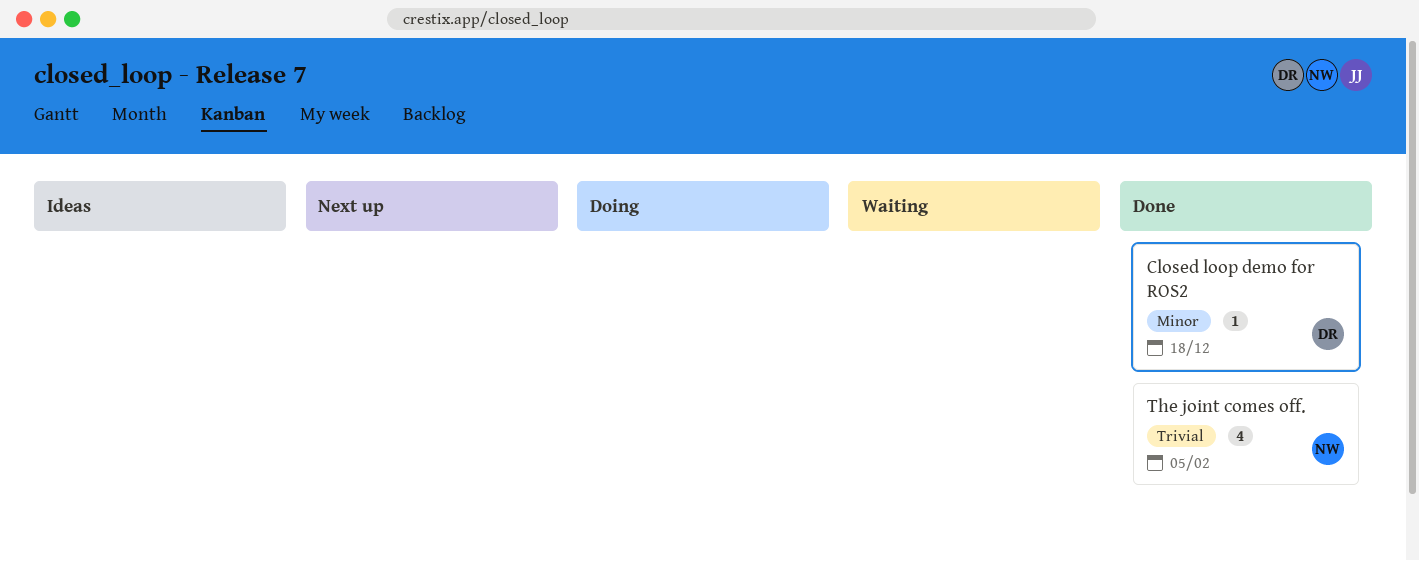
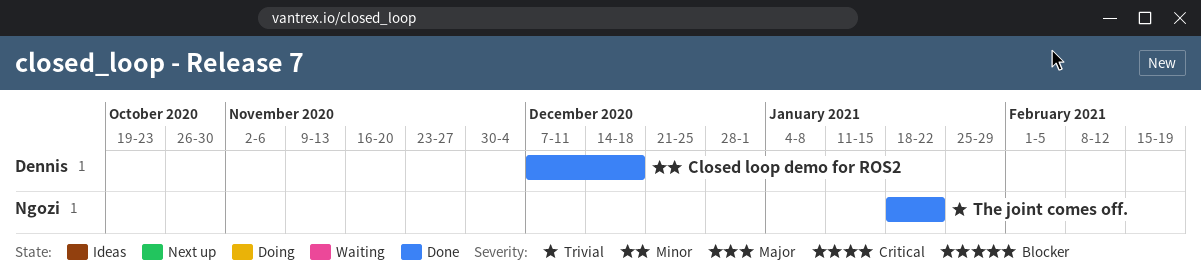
The joint comes off., due: Feb 5 -> Jan 22

